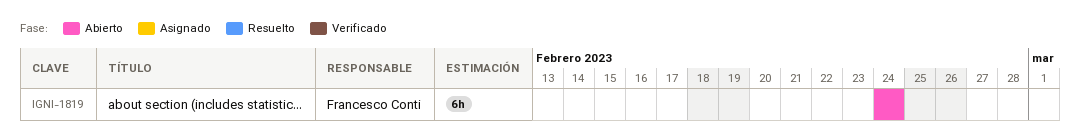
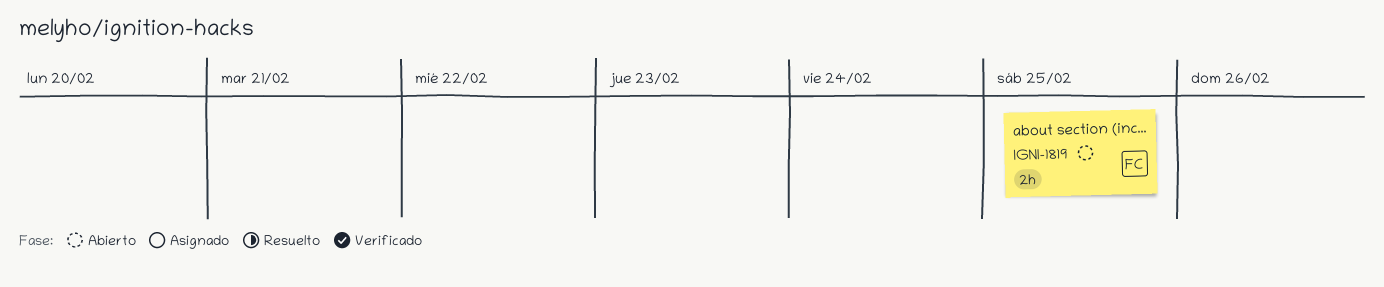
IGNI-1819, estimate: 6h -> 2h
IGNI-1819, due: Feb 24 -> Feb 25

